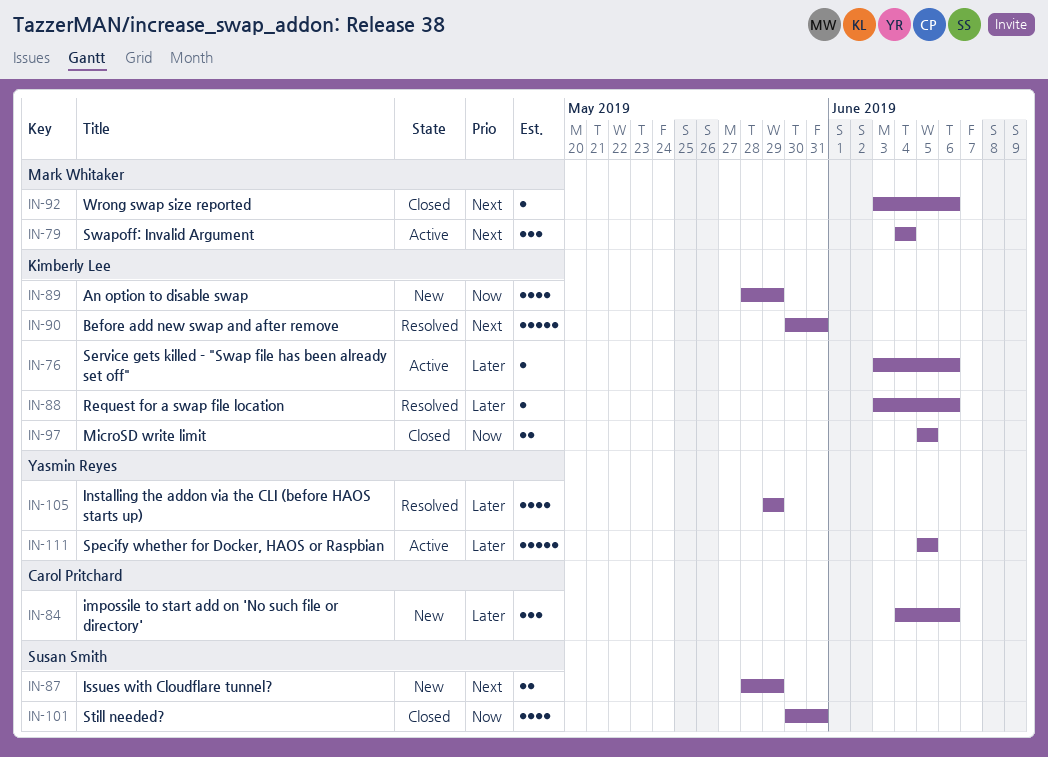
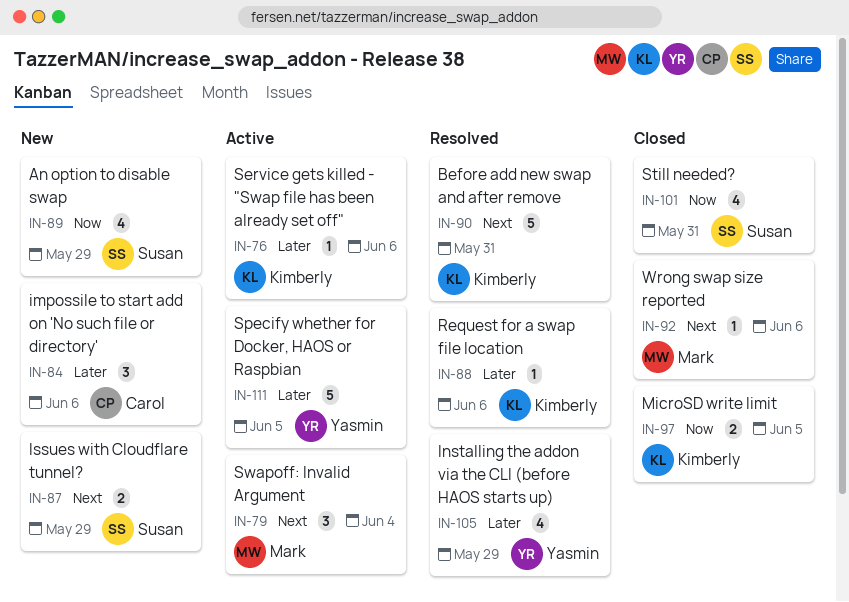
IN-89, owner: Kimberly Lee -> Susan Smith

